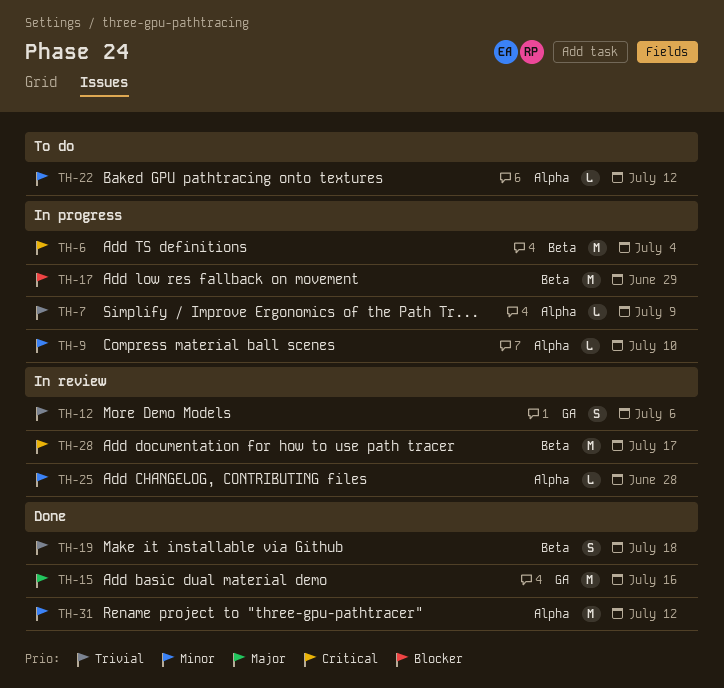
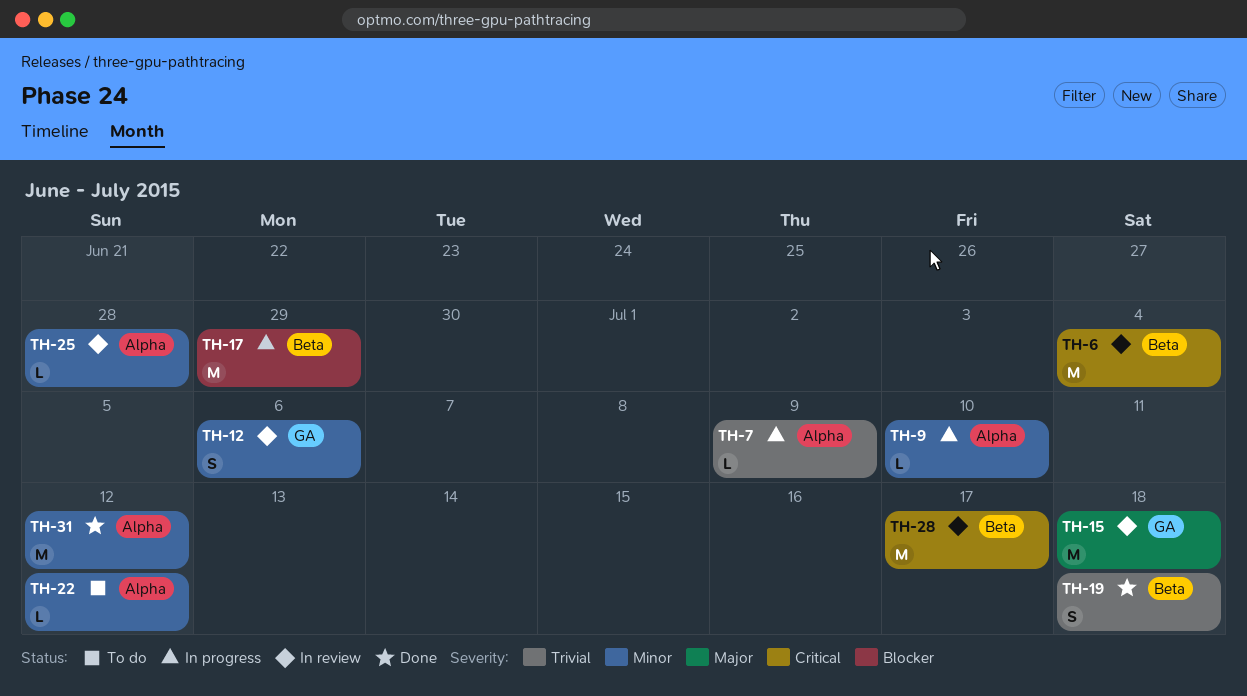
TH-6, status: In progress -> In review
TH-12, priority: Trivial -> Minor
TH-15, status: Done -> In review
TH-15, due: Jul 16 -> Jul 18

